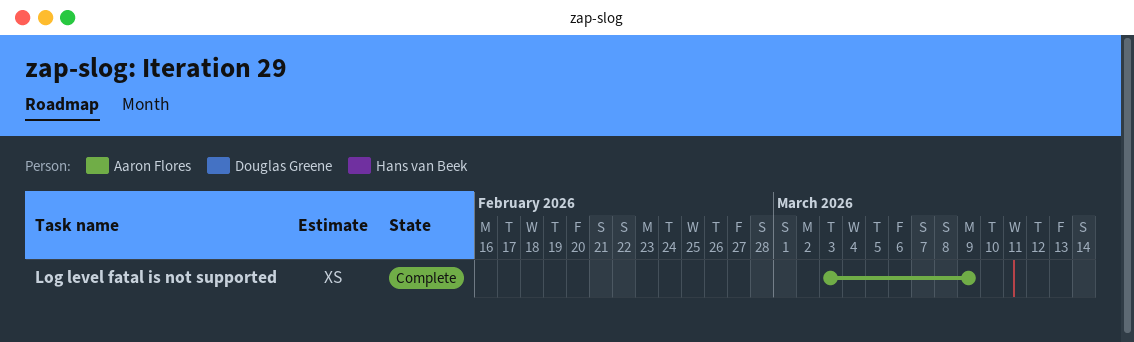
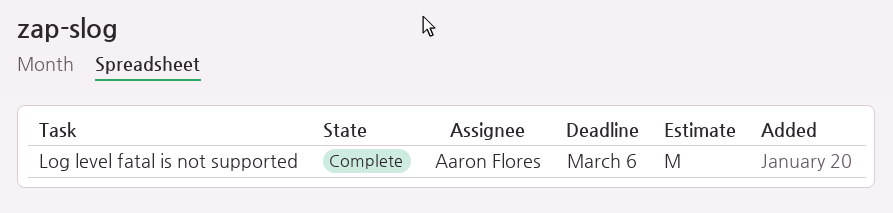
Log level fatal is not supported, estimate: XS -> M
Log level fatal is not supported, due: Mar 9 -> Mar 6

